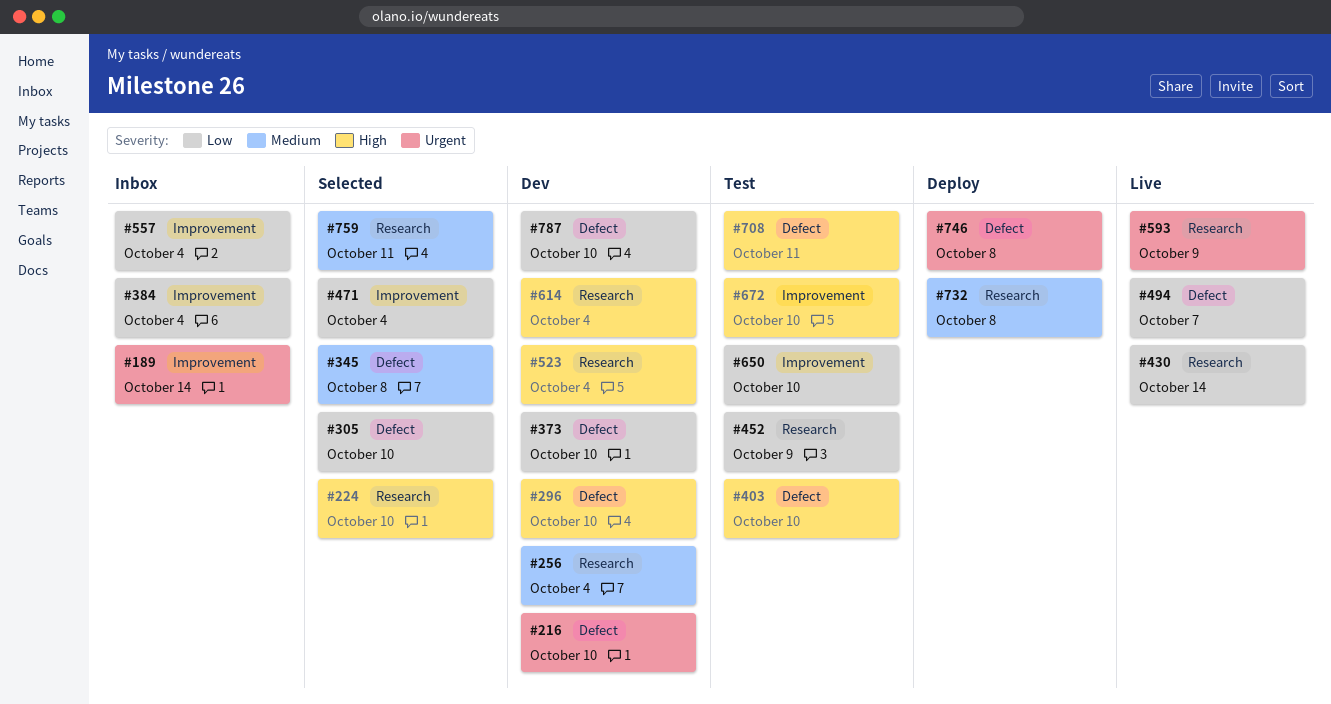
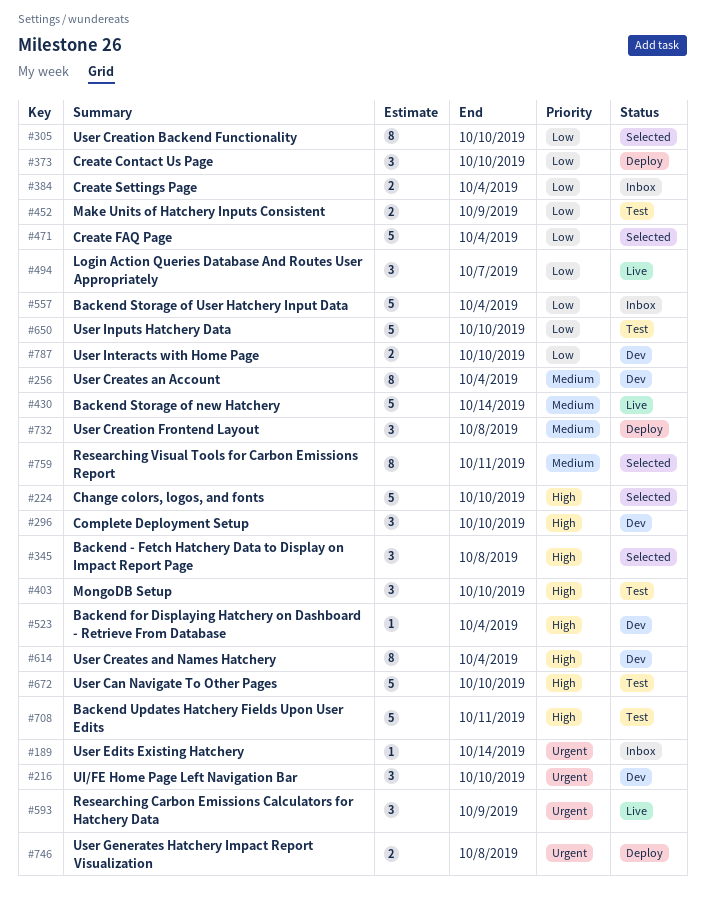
#345, priority: Medium -> High
#373, status: Dev -> Deploy
#430, priority: Low -> Medium

